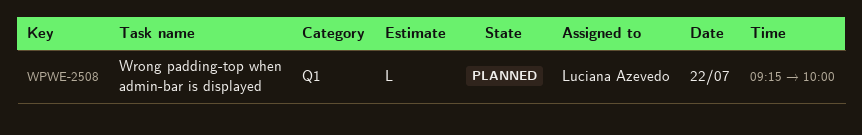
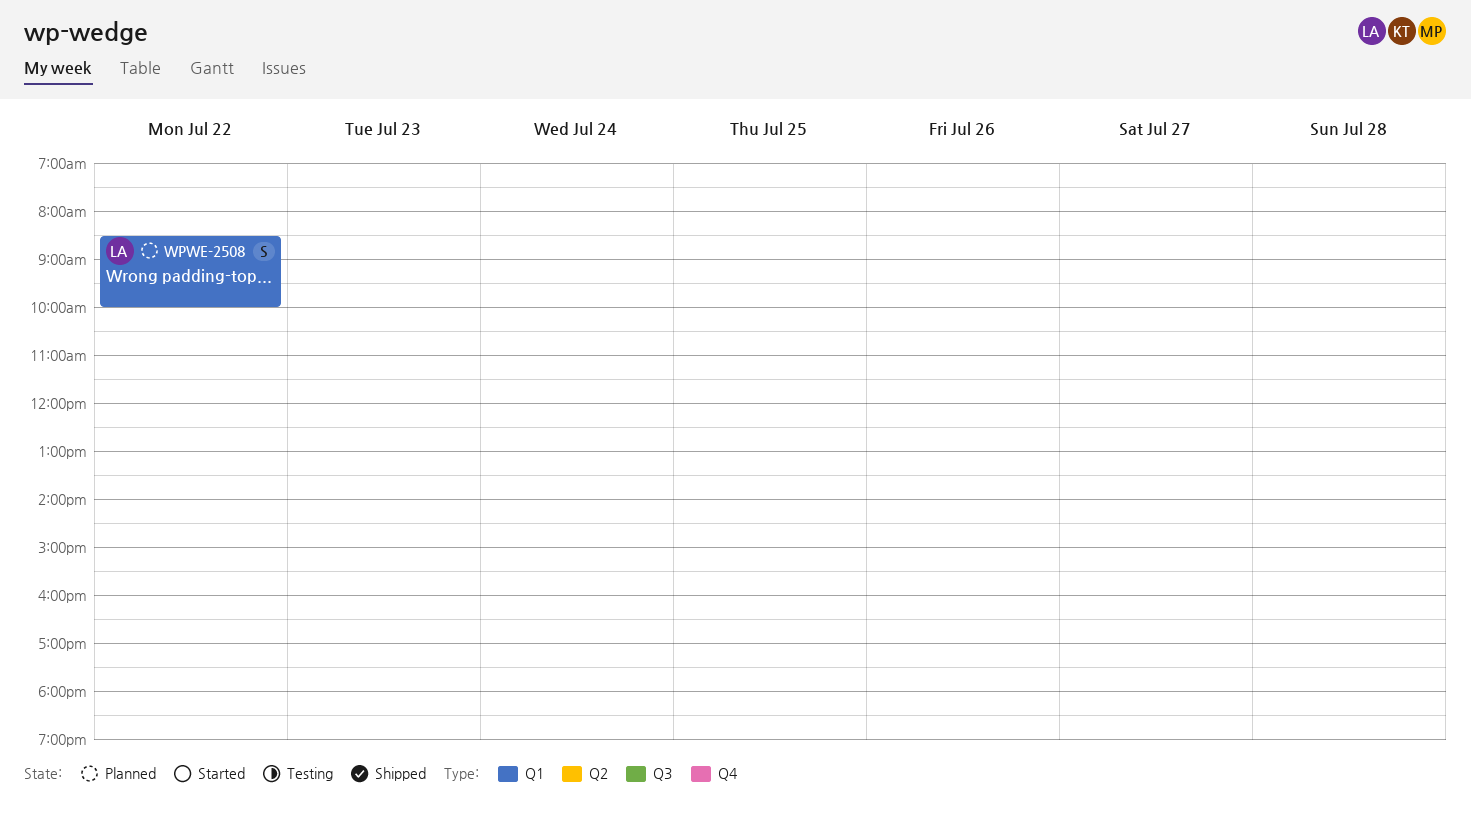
WPWE-2508, estimate: L -> S
WPWE-2508, begins: 09:15 -> 08:30

